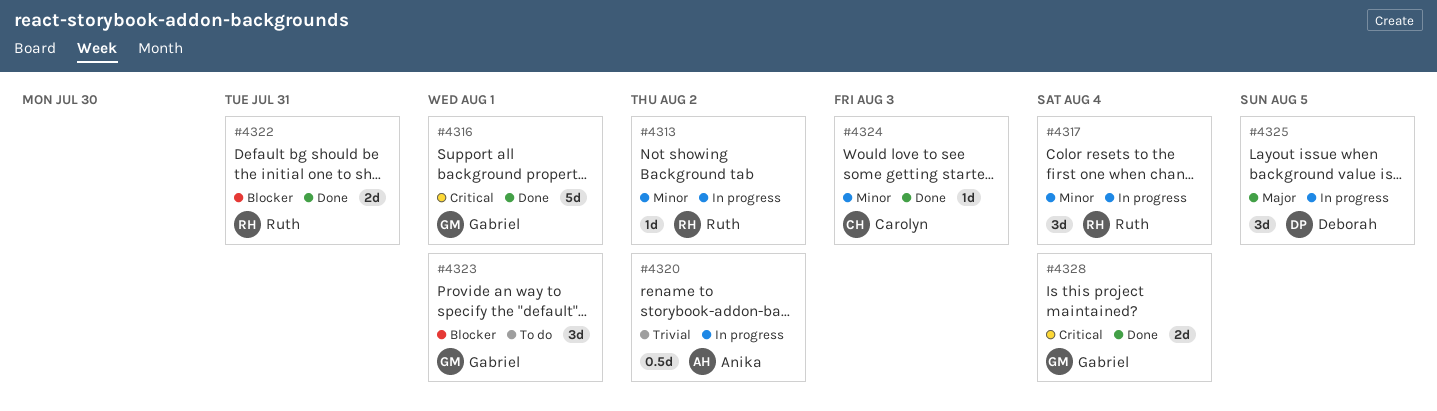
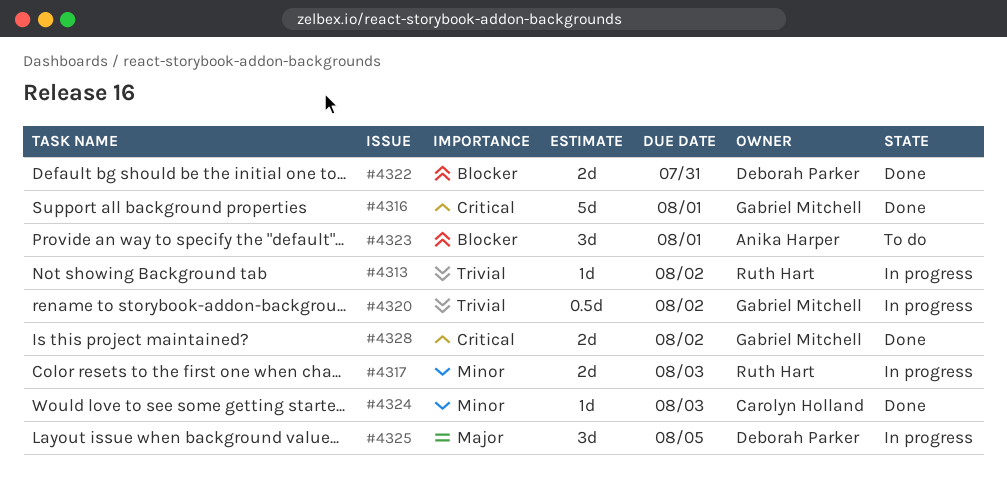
#4313, priority: Minor -> Trivial
#4317, estimate: 3d -> 2d
#4317, due: Aug 4 -> Aug 3
#4320, owner: Anika Harper -> Gabriel Mitchell
#4322, owner: Ruth Hart -> Deborah Parker
#4323, owner: Gabriel Mitchell -> Anika Harper
#4328, due: Aug 4 -> Aug 2

